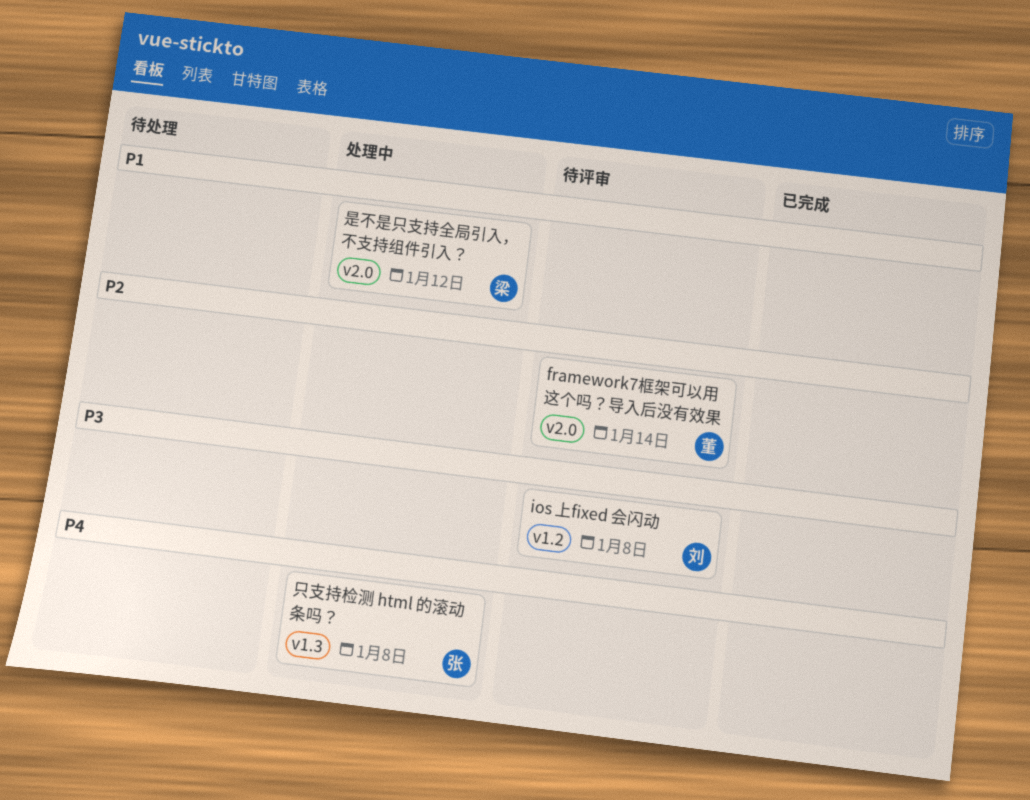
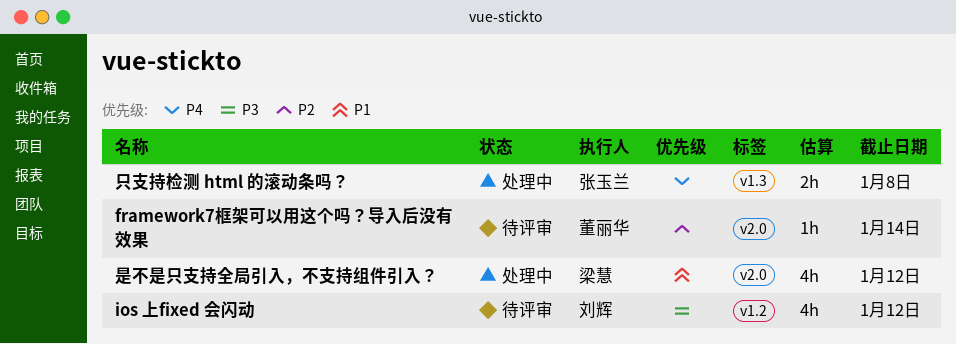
ios 上fixed 会闪动, due: Jan 8 -> Jan 12

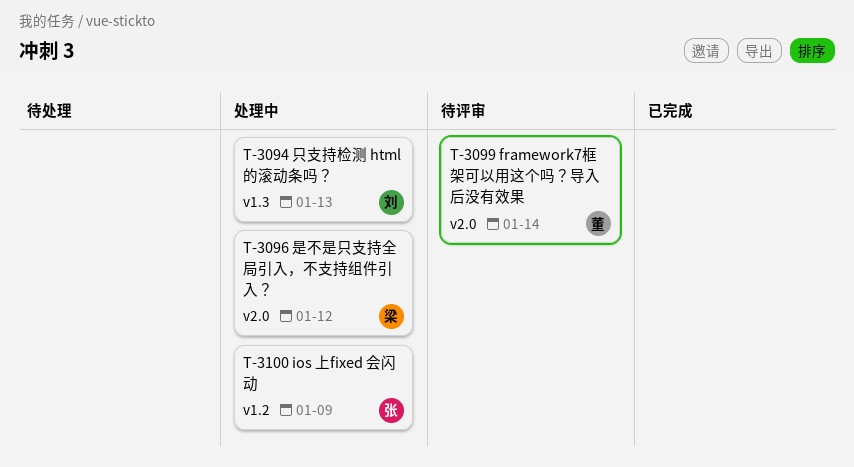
ios 上fixed 会闪动, status: 待评审 -> 处理中
ios 上fixed 会闪动, owner: 刘辉 -> 张玉兰
ios 上fixed 会闪动, due: Jan 12 -> Jan 9
只支持检测 html 的滚动条吗？, owner: 张玉兰 -> 刘辉
只支持检测 html 的滚动条吗？, due: Jan 8 -> Jan 13

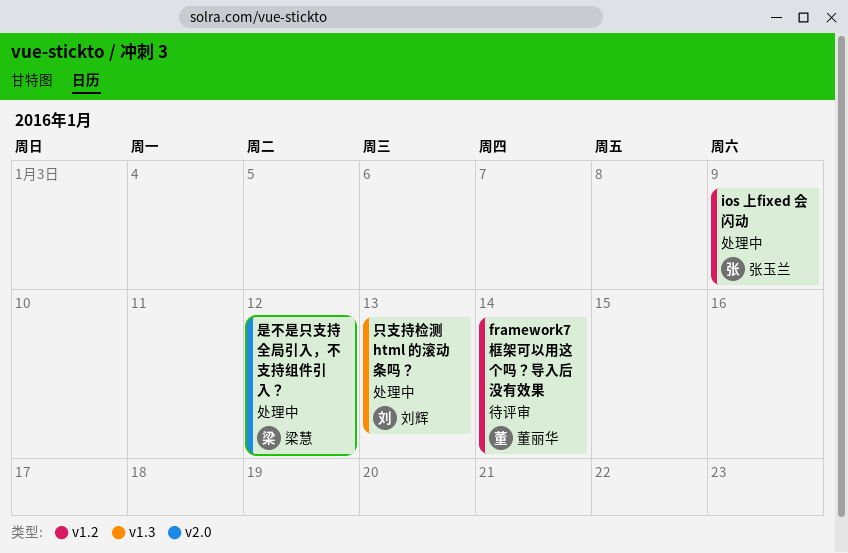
framework7框架可以用这个吗？导入后没有效果, label: v2.0 -> v1.2

